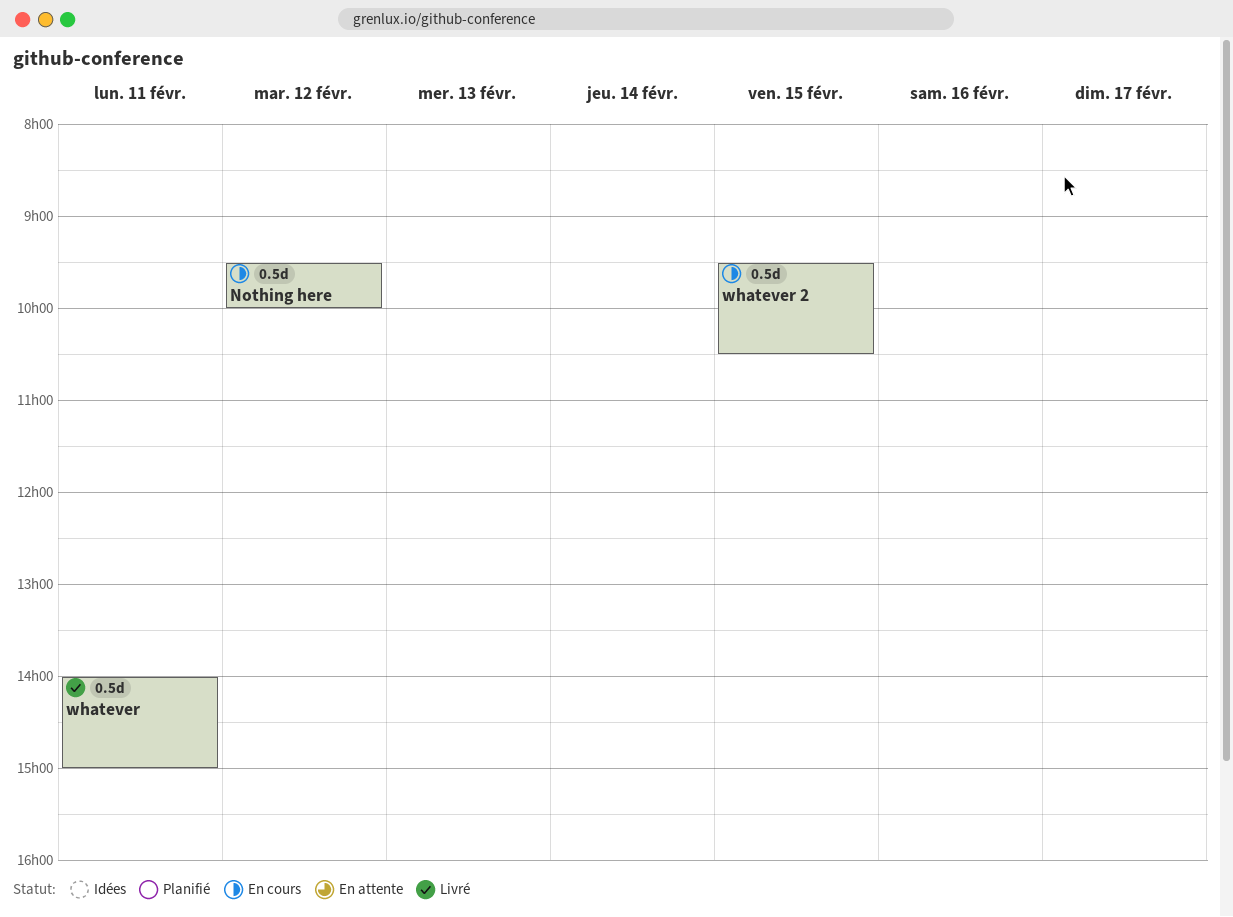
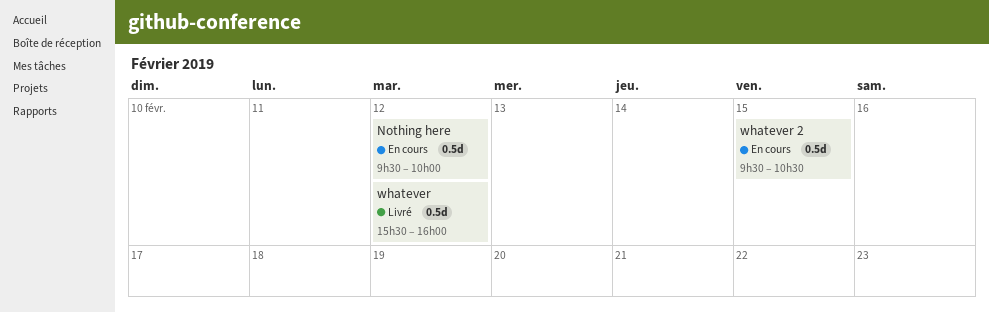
whatever, day: Feb 11 -> Feb 12
whatever, begins: 14:00 -> 15:30
whatever, ends: 15:00 -> 16:00

